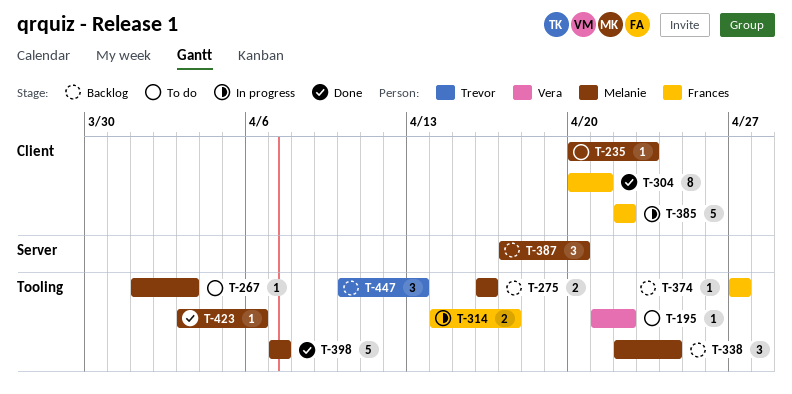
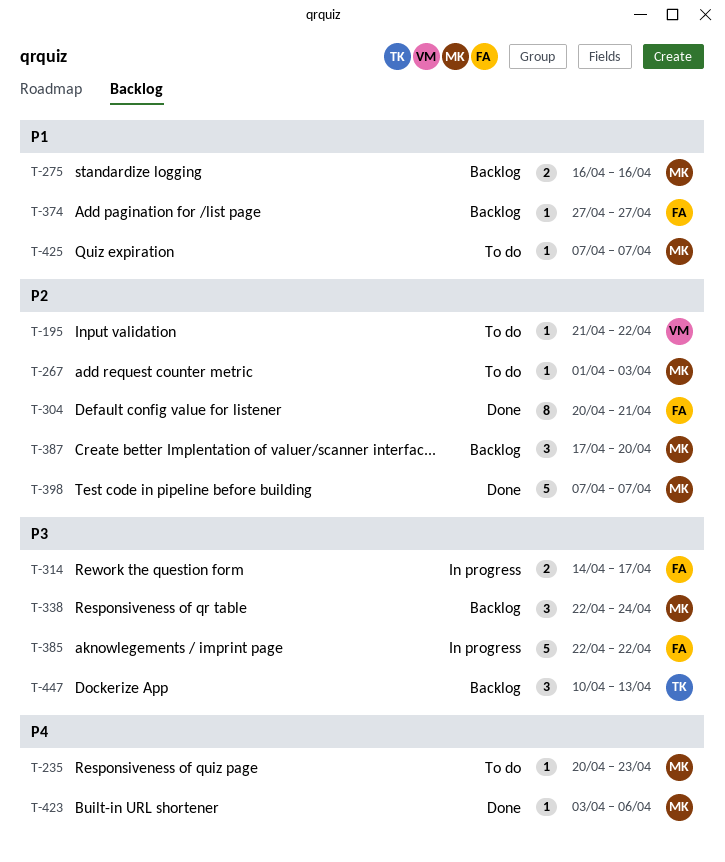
T-425: none -> present

